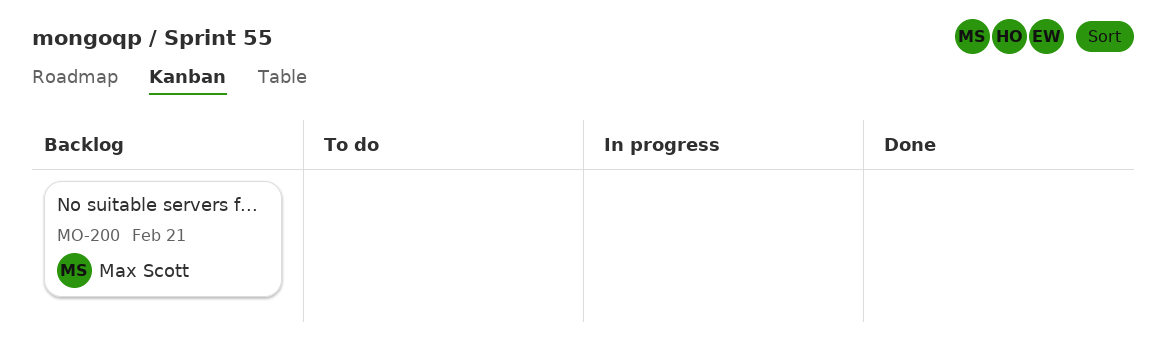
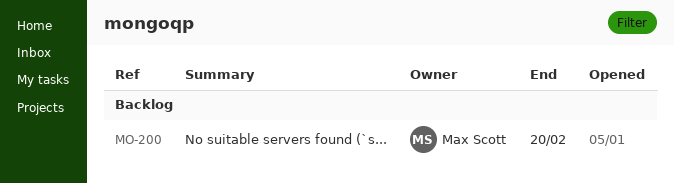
MO-200, due: Feb 21 -> Feb 20

